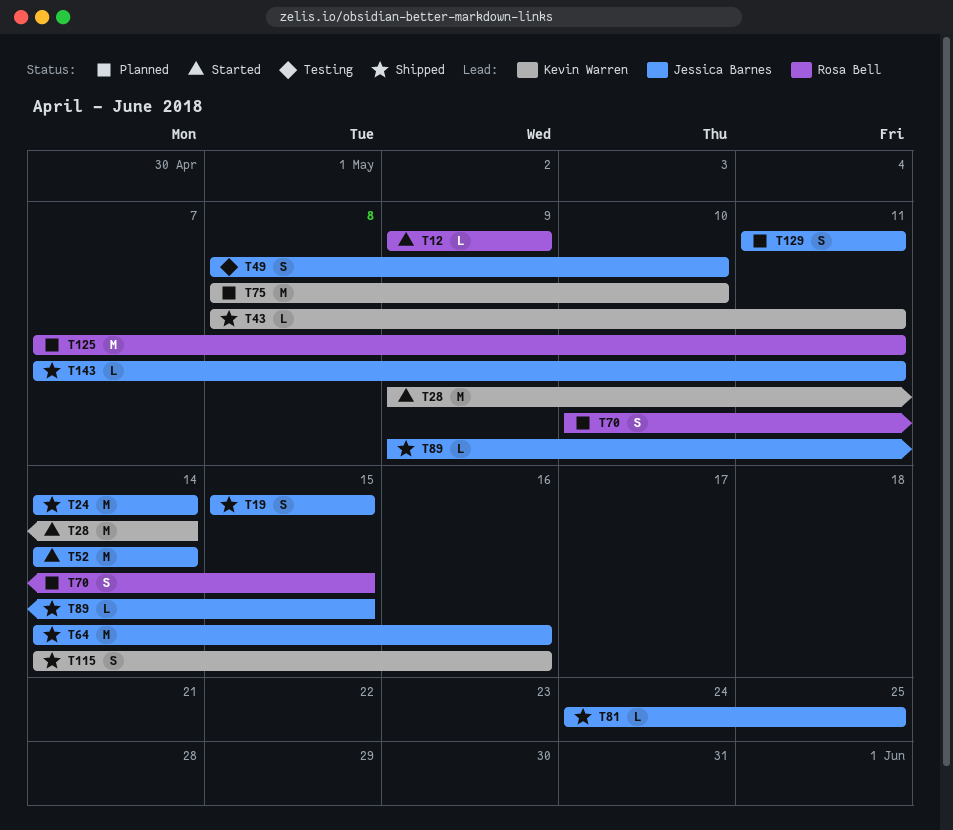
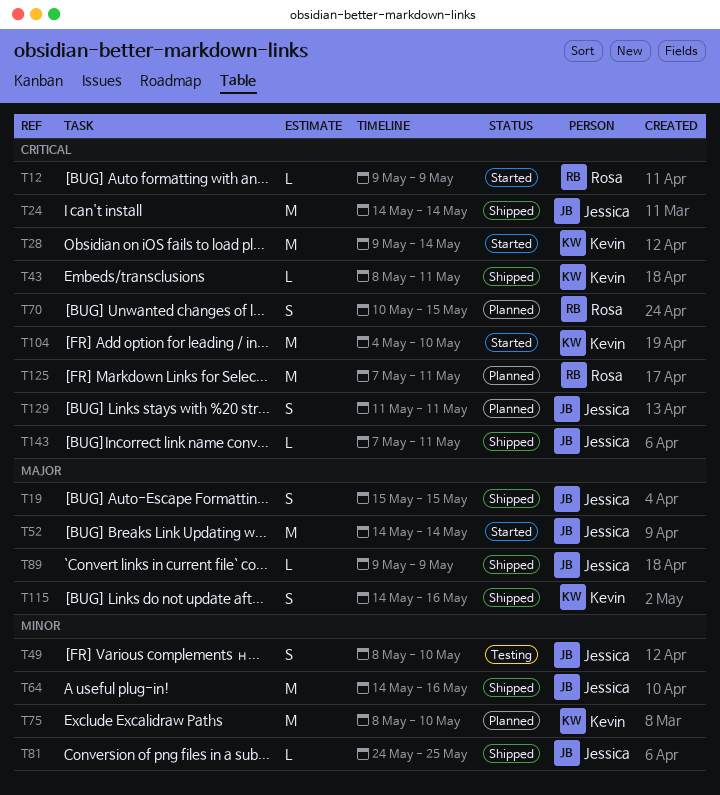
T89, due: May 15 -> May 9
T104: none -> present

